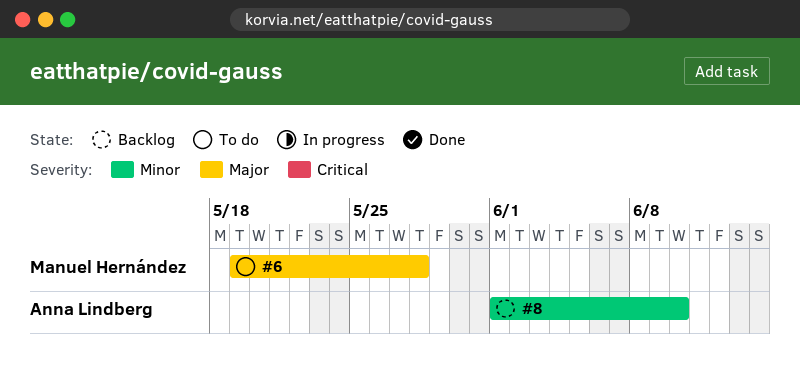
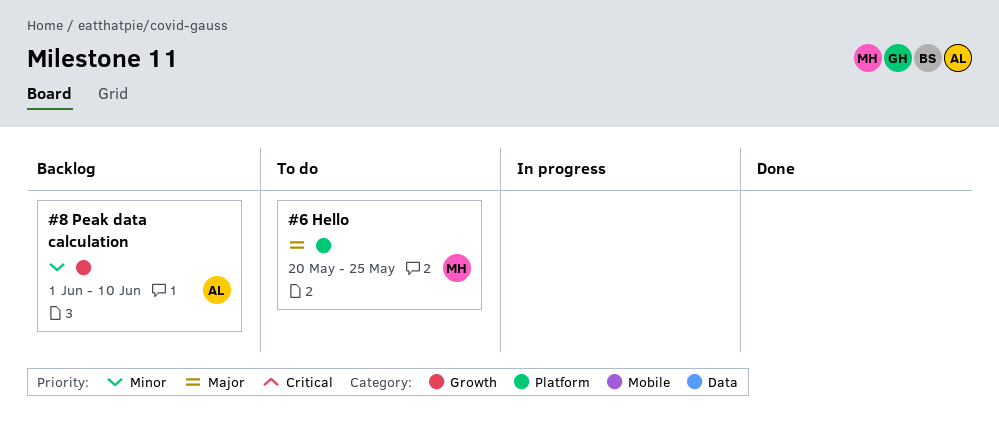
#6, start: May 19 -> May 20
#6, due: May 28 -> May 25

